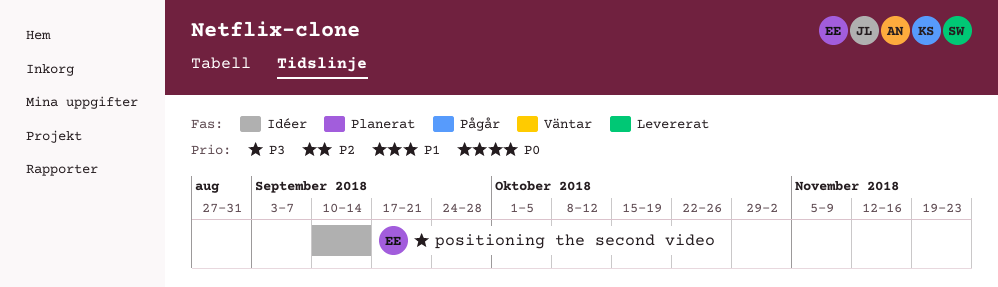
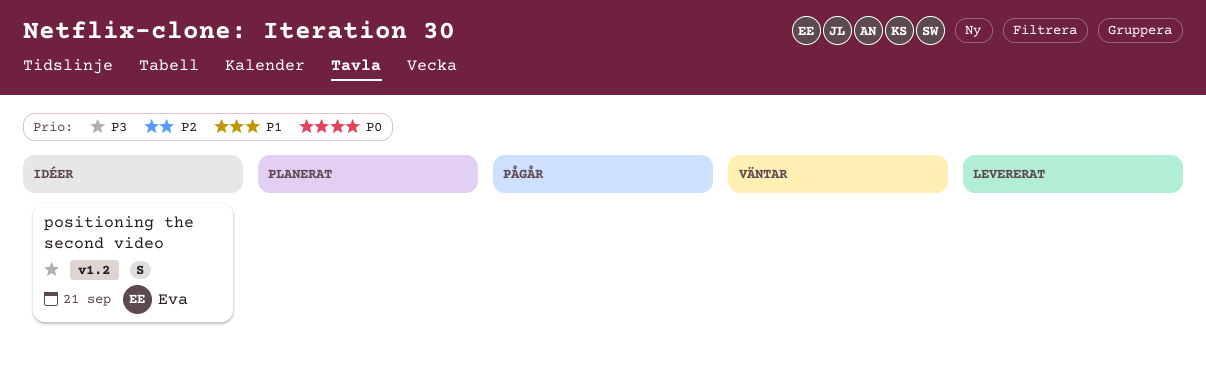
positioning the second video, due: Sep 14 -> Sep 21

